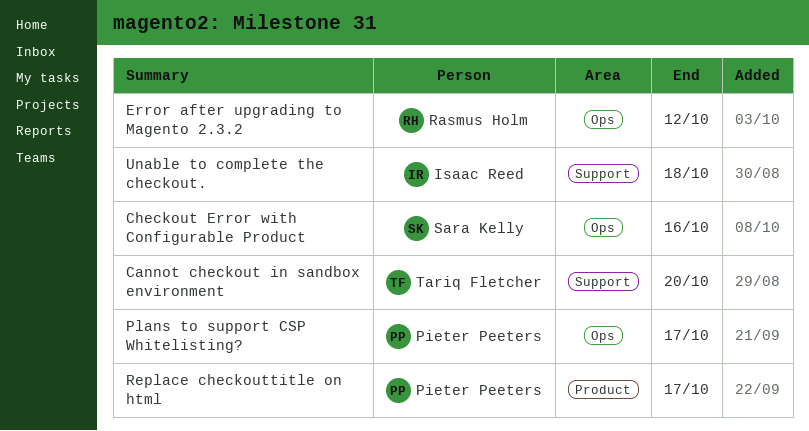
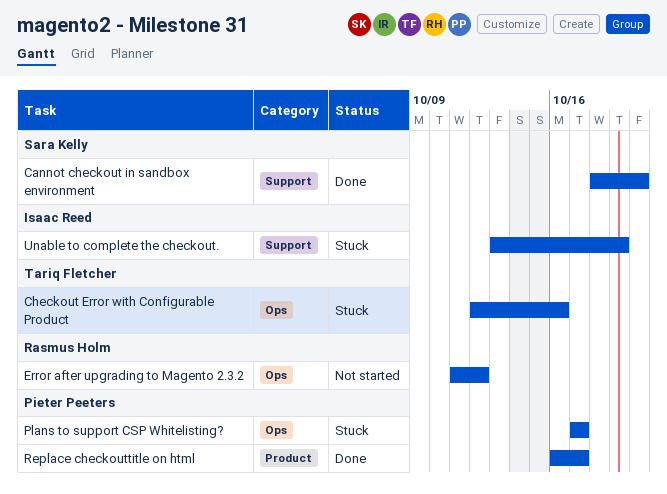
Cannot checkout in sandbox environment, owner: Tariq Fletcher -> Sara Kelly
Checkout Error with Configurable Product, owner: Sara Kelly -> Tariq Fletcher
Unable to complete the checkout., due: Oct 18 -> Oct 19

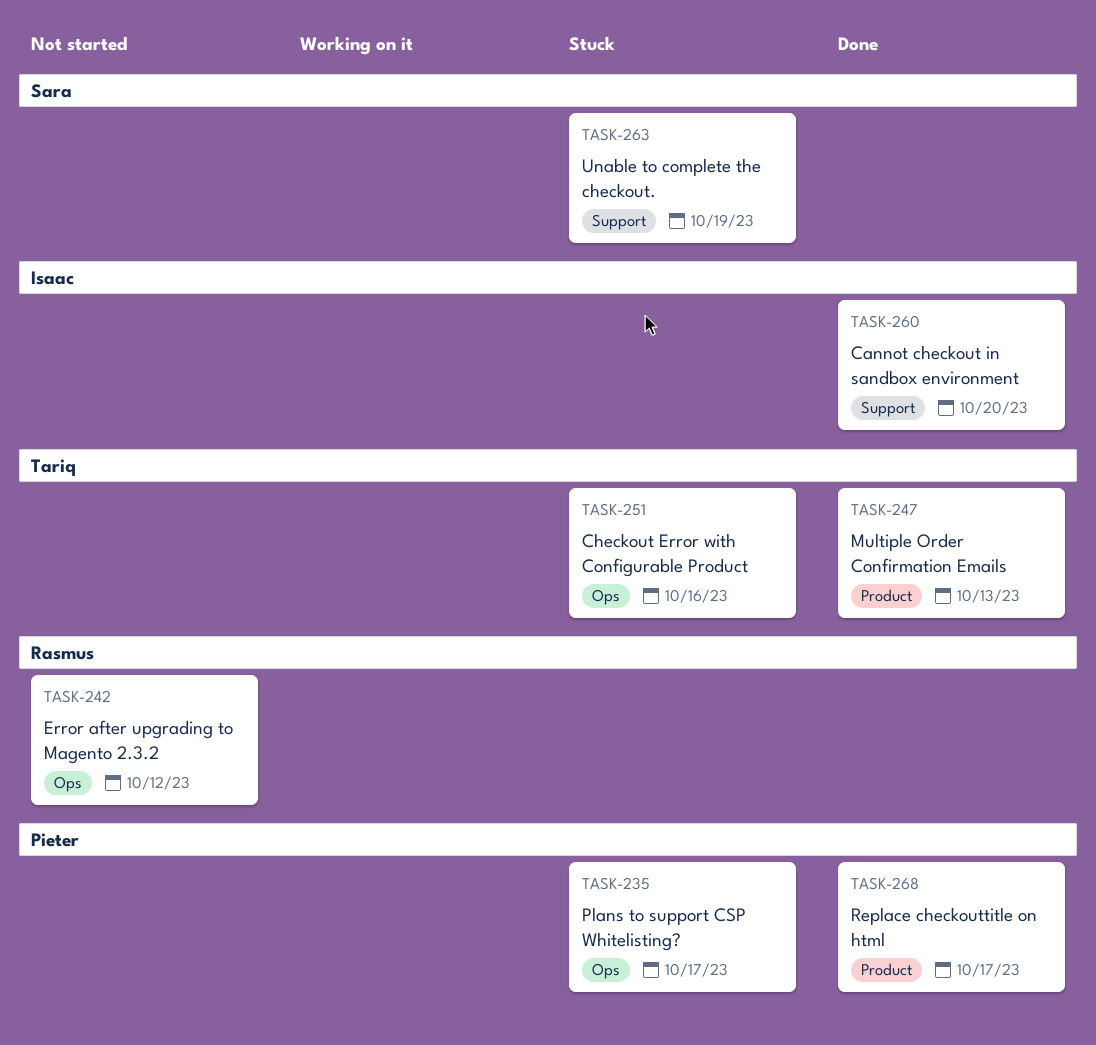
Cannot checkout in sandbox environment, owner: Sara Kelly -> Isaac Reed
Multiple Order Confirmation Emails: none -> present
Unable to complete the checkout., owner: Isaac Reed -> Sara Kelly

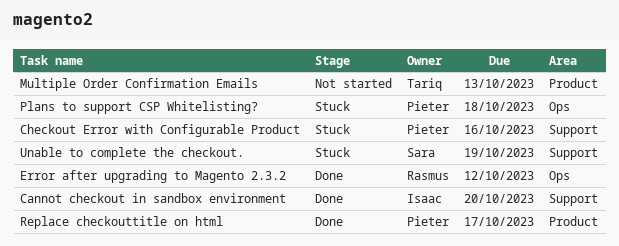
Checkout Error with Configurable Product, owner: Tariq -> Pieter
Checkout Error with Configurable Product, label: Ops -> Support
Error after upgrading to Magento 2.3.2, status: Not started -> Done
Multiple Order Confirmation Emails, status: Done -> Not started
Plans to support CSP Whitelisting?, due: Oct 17 -> Oct 18

